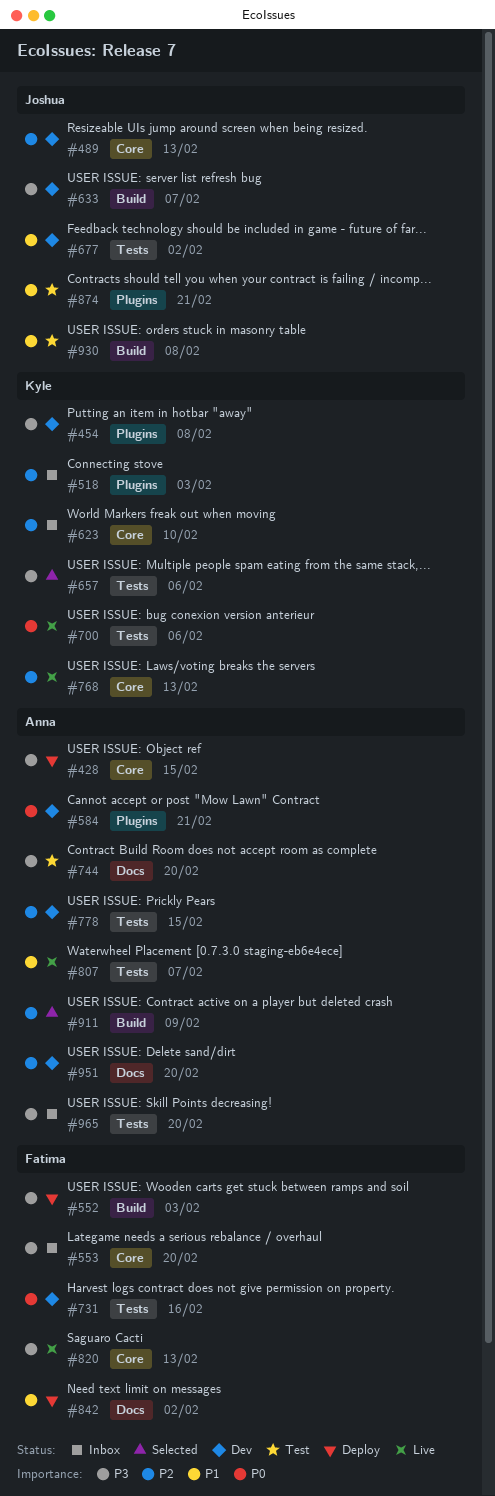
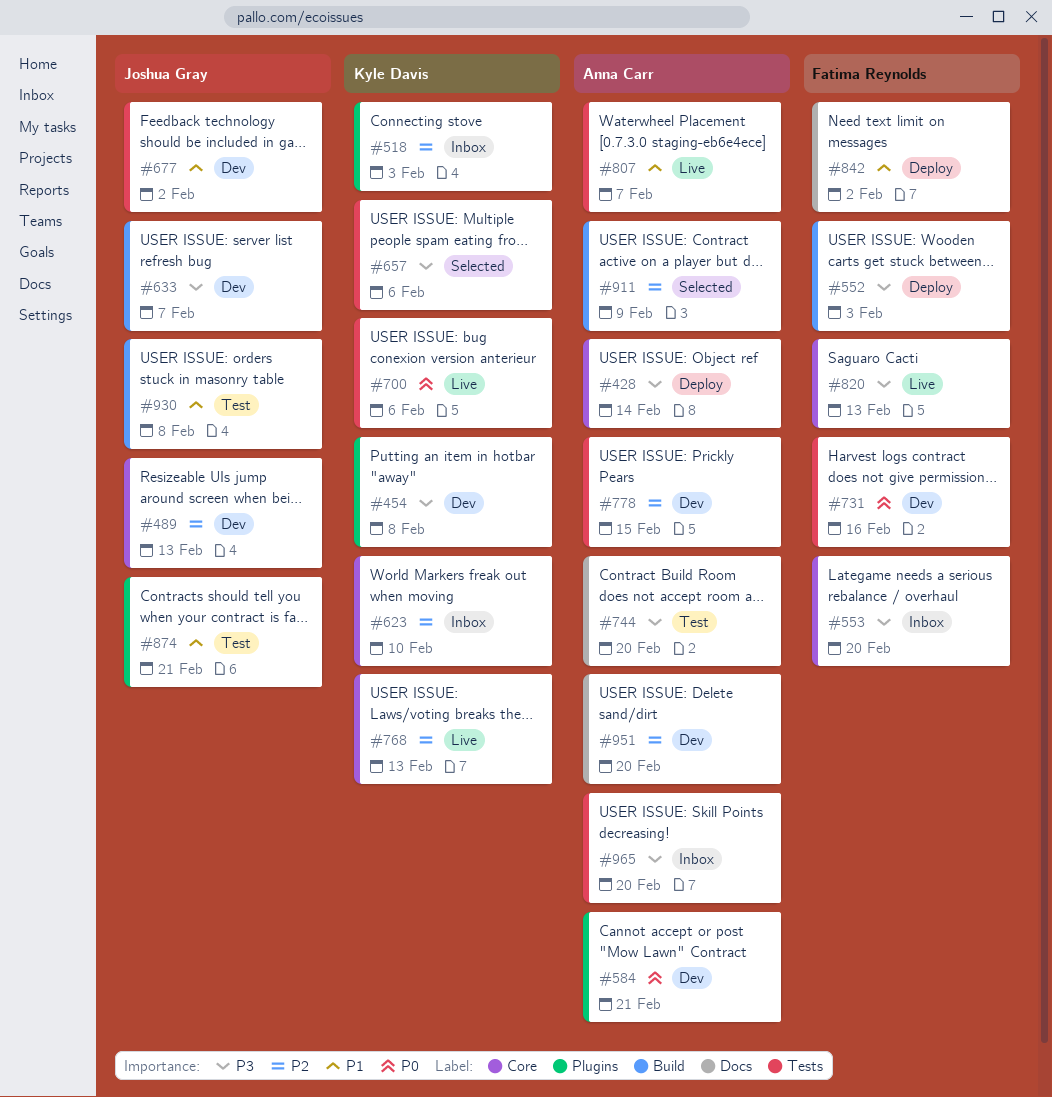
#428, due: Feb 15 -> Feb 14

